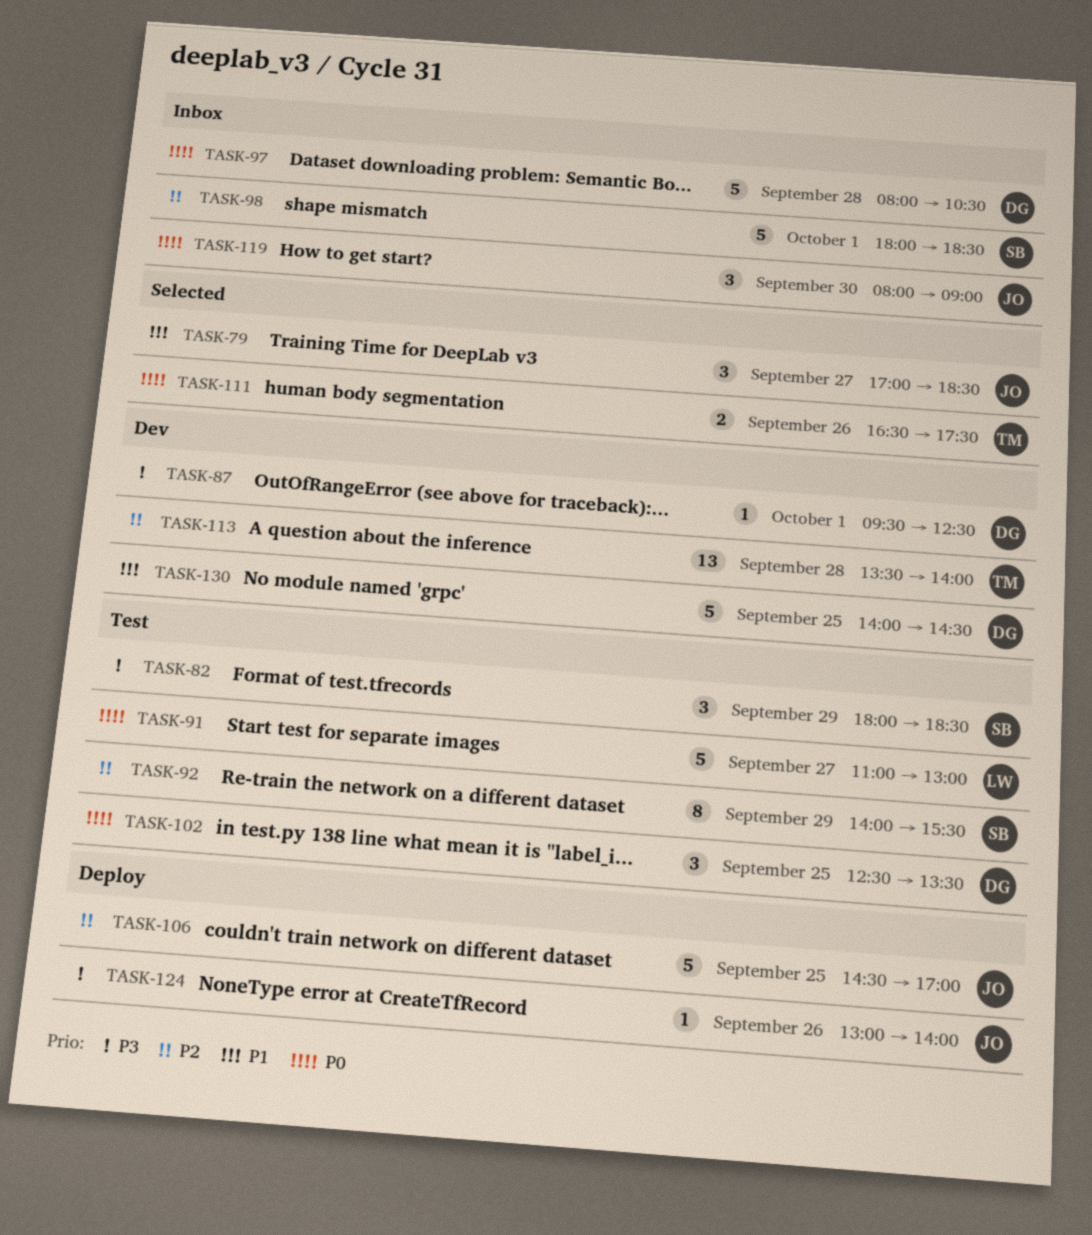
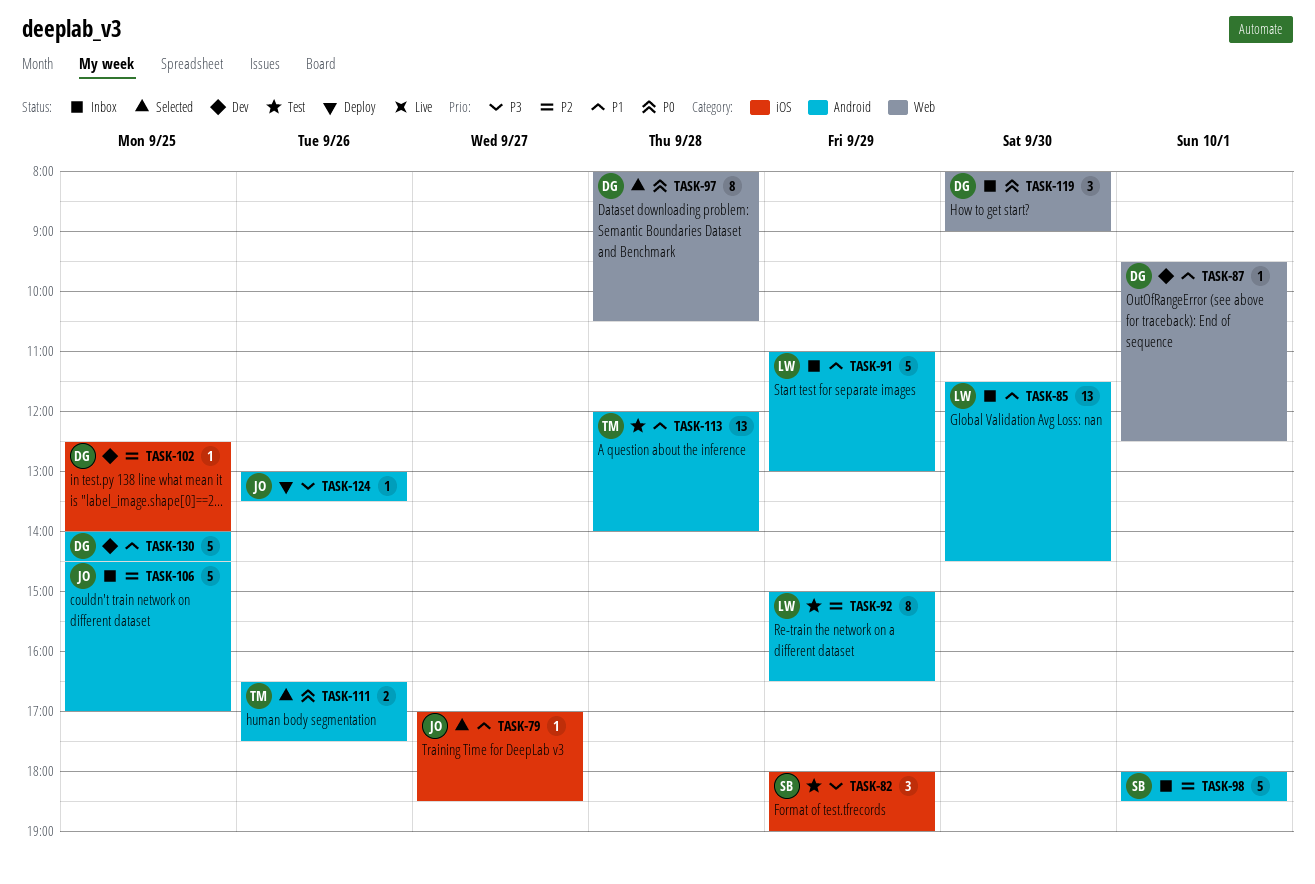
TASK-79, estimate: 3 -> 1
TASK-82, ends: 18:30 -> 19:00
TASK-85: none -> present
TASK-87, priority: P3 -> P1
TASK-91, status: Test -> Inbox
TASK-91, priority: P0 -> P1
TASK-91, day: Sep 27 -> Sep 29
TASK-92, owner: SB -> LW
TASK-92, begins: 14:00 -> 15:00
TASK-92, ends: 15:30 -> 16:30
TASK-97, status: Inbox -> Selected
TASK-97, estimate: 5 -> 8
TASK-102, status: Test -> Dev
TASK-102, priority: P0 -> P2
TASK-102, estimate: 3 -> 1
TASK-102, ends: 13:30 -> 14:00
TASK-106, status: Deploy -> Inbox
TASK-113, status: Dev -> Test
TASK-113, priority: P2 -> P1
TASK-113, begins: 13:30 -> 12:00
TASK-119, owner: JO -> DG
TASK-124, ends: 14:00 -> 13:30

